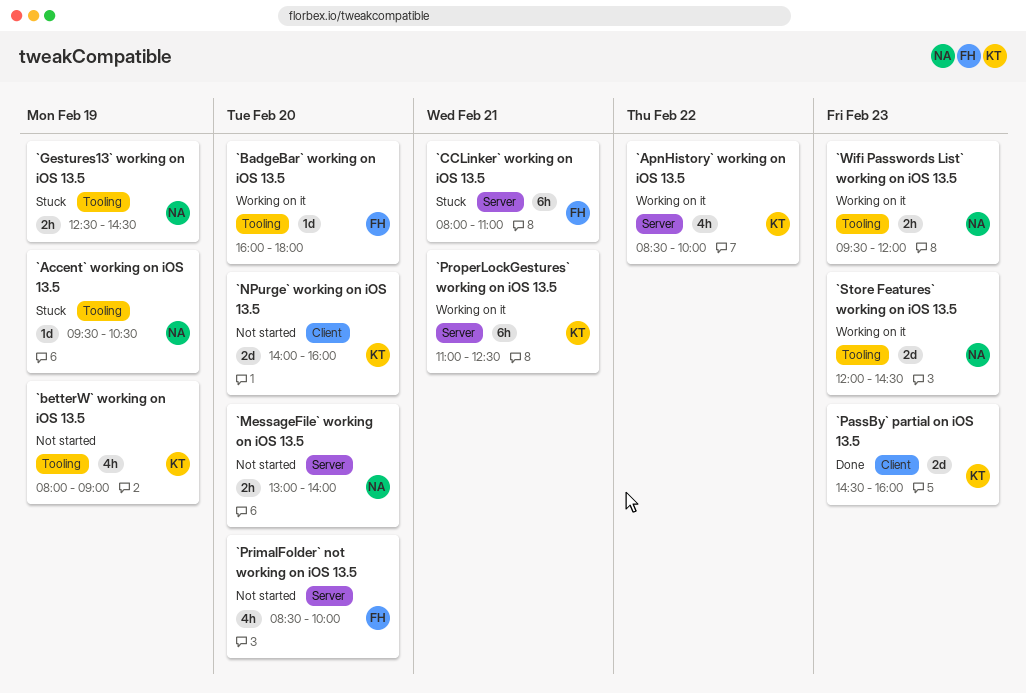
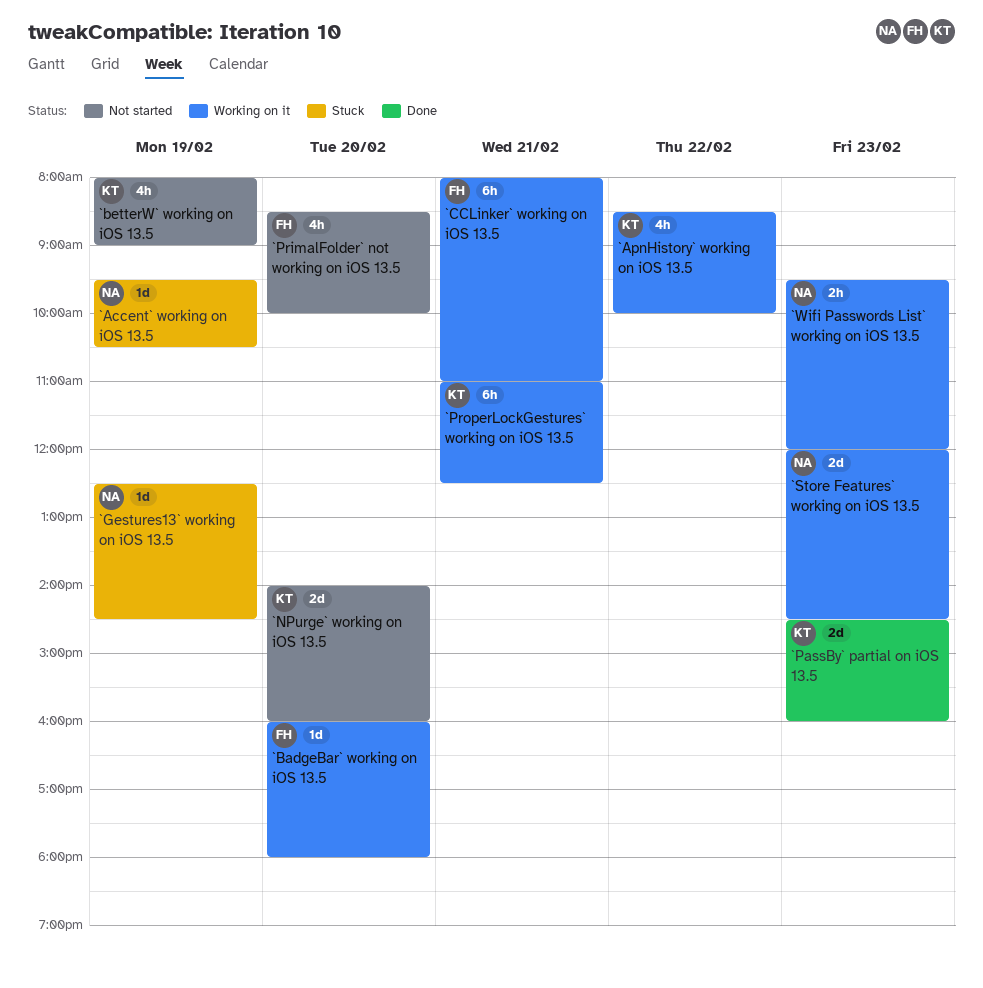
`CCLinker` working on iOS 13.5, status: Stuck -> Working on it
`Gestures13` working on iOS 13.5, estimate: 2h -> 1d
`MessageFile` working on iOS 13.5: present -> none

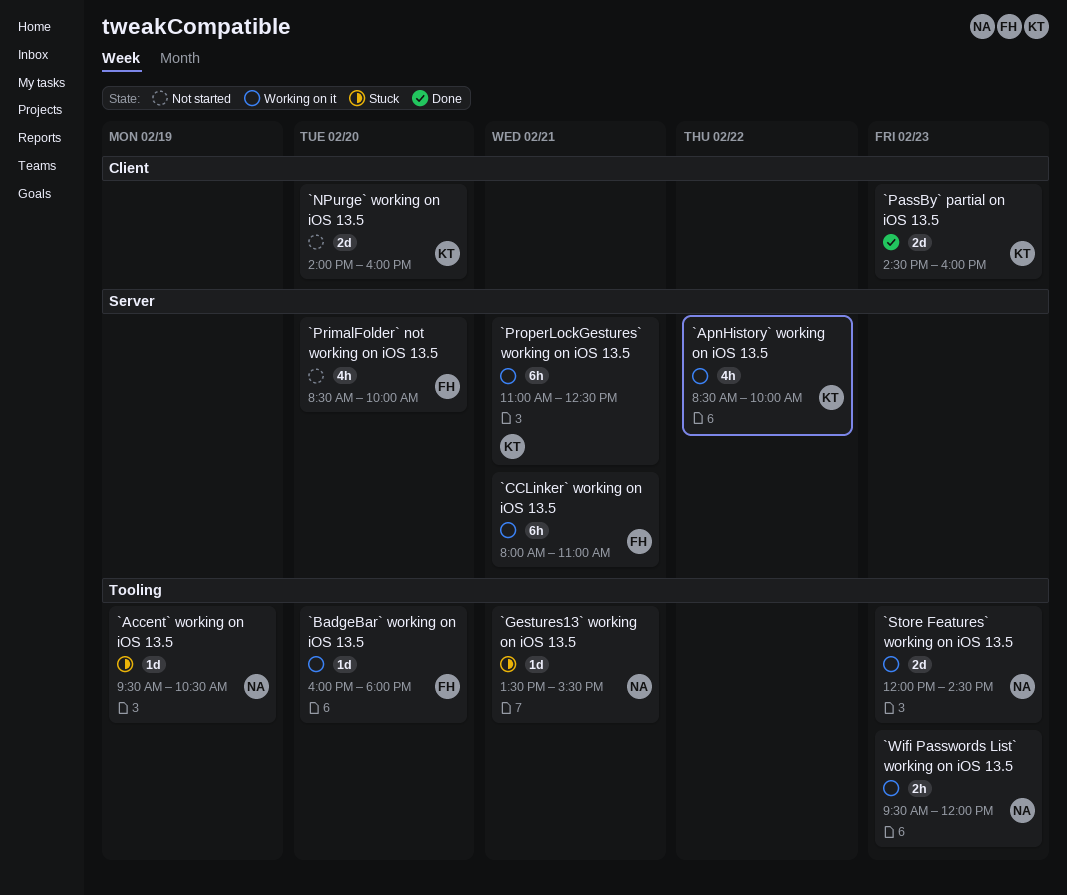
`betterW` working on iOS 13.5: present -> none
`Gestures13` working on iOS 13.5, day: Feb 19 -> Feb 21
`Gestures13` working on iOS 13.5, begins: 12:30 -> 13:30
`Gestures13` working on iOS 13.5, ends: 14:30 -> 15:30

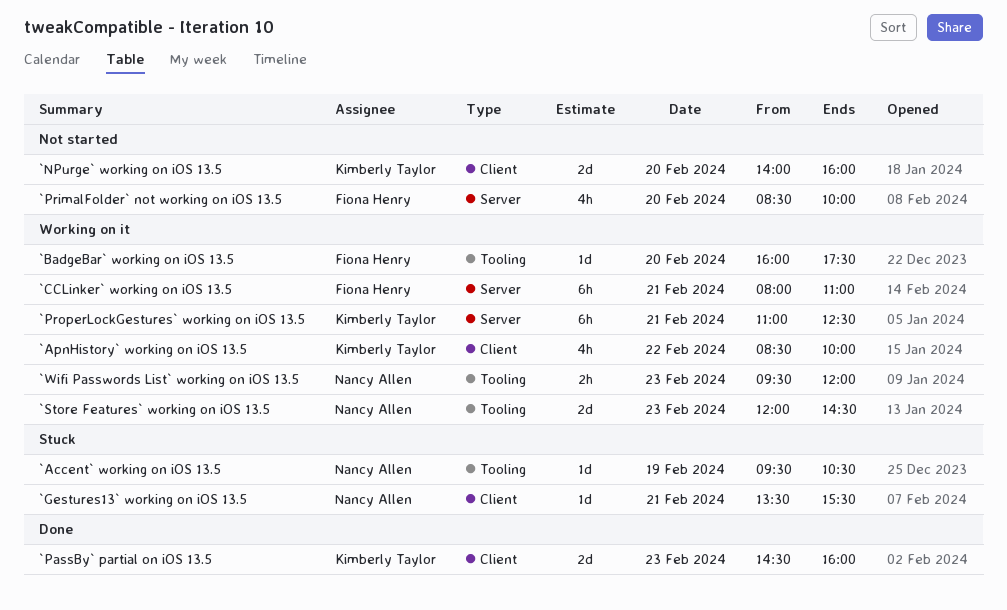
`ApnHistory` working on iOS 13.5, label: Server -> Client
`BadgeBar` working on iOS 13.5, ends: 18:00 -> 17:30
`Gestures13` working on iOS 13.5, label: Tooling -> Client

